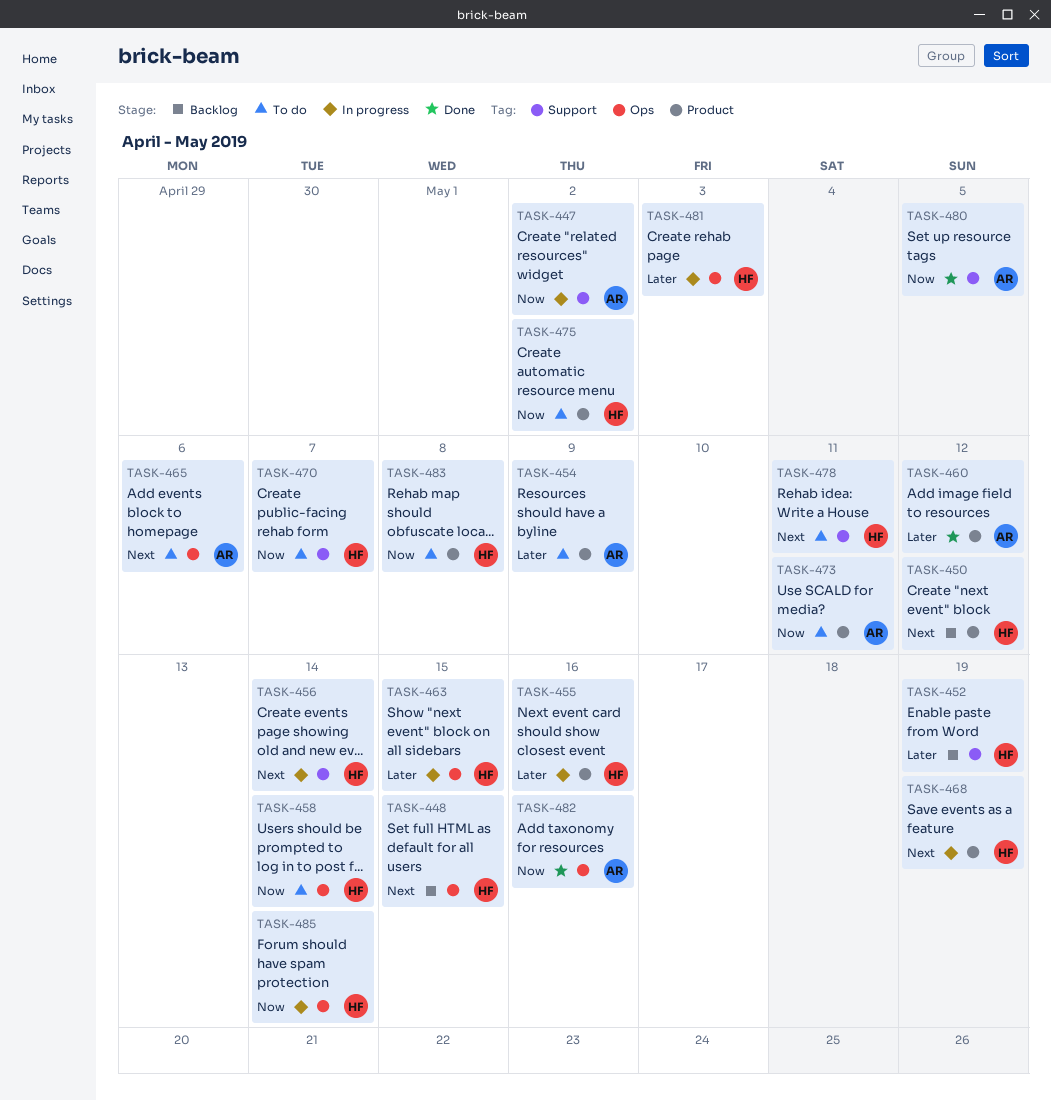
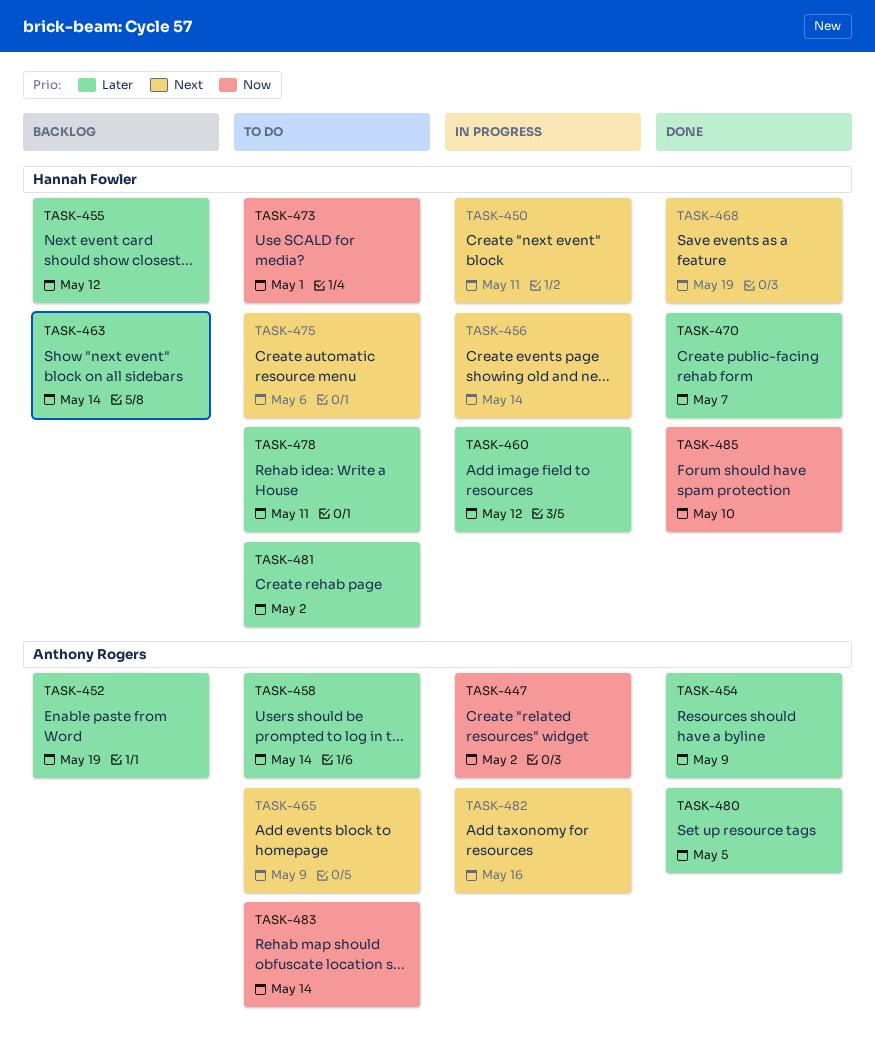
TASK-448: present -> none
TASK-450, status: Backlog -> In progress
TASK-450, due: May 12 -> May 11
TASK-452, owner: Hannah Fowler -> Anthony Rogers
TASK-454, status: To do -> Done
TASK-455, status: In progress -> Backlog
TASK-455, due: May 16 -> May 12
TASK-458, owner: Hannah Fowler -> Anthony Rogers
TASK-458, priority: Now -> Later
TASK-460, status: Done -> In progress
TASK-460, owner: Anthony Rogers -> Hannah Fowler
TASK-463, status: In progress -> Backlog
TASK-463, due: May 15 -> May 14
TASK-465, due: May 6 -> May 9
TASK-468, status: In progress -> Done
TASK-470, status: To do -> Done
TASK-470, priority: Now -> Later
TASK-473, owner: Anthony Rogers -> Hannah Fowler
TASK-473, due: May 11 -> May 1
TASK-475, priority: Now -> Next
TASK-475, due: May 2 -> May 6
TASK-478, priority: Next -> Later
TASK-480, priority: Now -> Later
TASK-481, status: In progress -> To do
TASK-481, due: May 3 -> May 2
TASK-482, status: Done -> In progress
TASK-482, priority: Now -> Next
TASK-483, owner: Hannah Fowler -> Anthony Rogers
TASK-483, due: May 8 -> May 14
TASK-485, status: In progress -> Done
TASK-485, due: May 14 -> May 10

